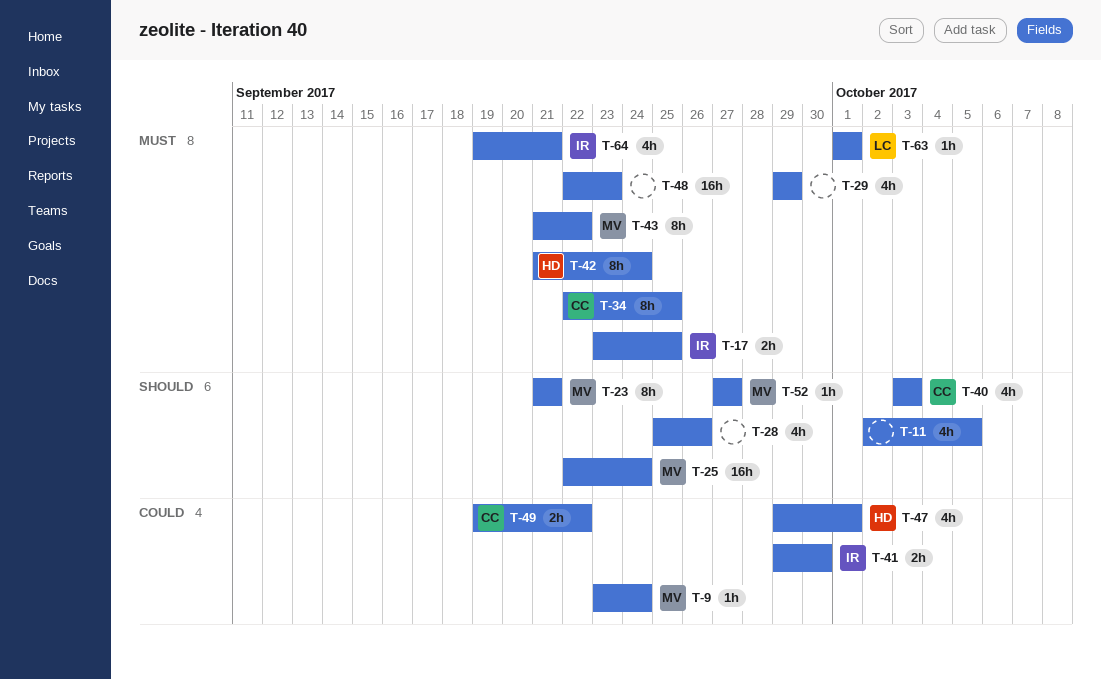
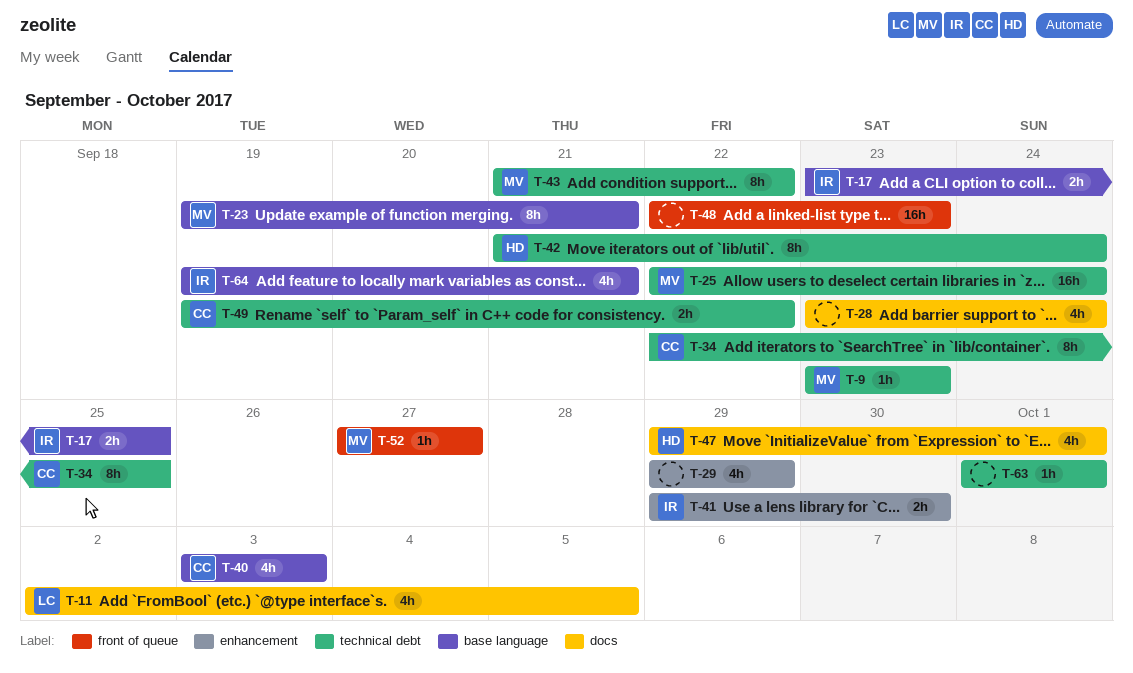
T-9, due: Sep 24 -> Sep 23
T-11, owner: none -> LC
T-23, start: Sep 21 -> Sep 19
T-28, start: Sep 25 -> Sep 23
T-28, due: Sep 26 -> Sep 24
T-63, owner: LC -> none

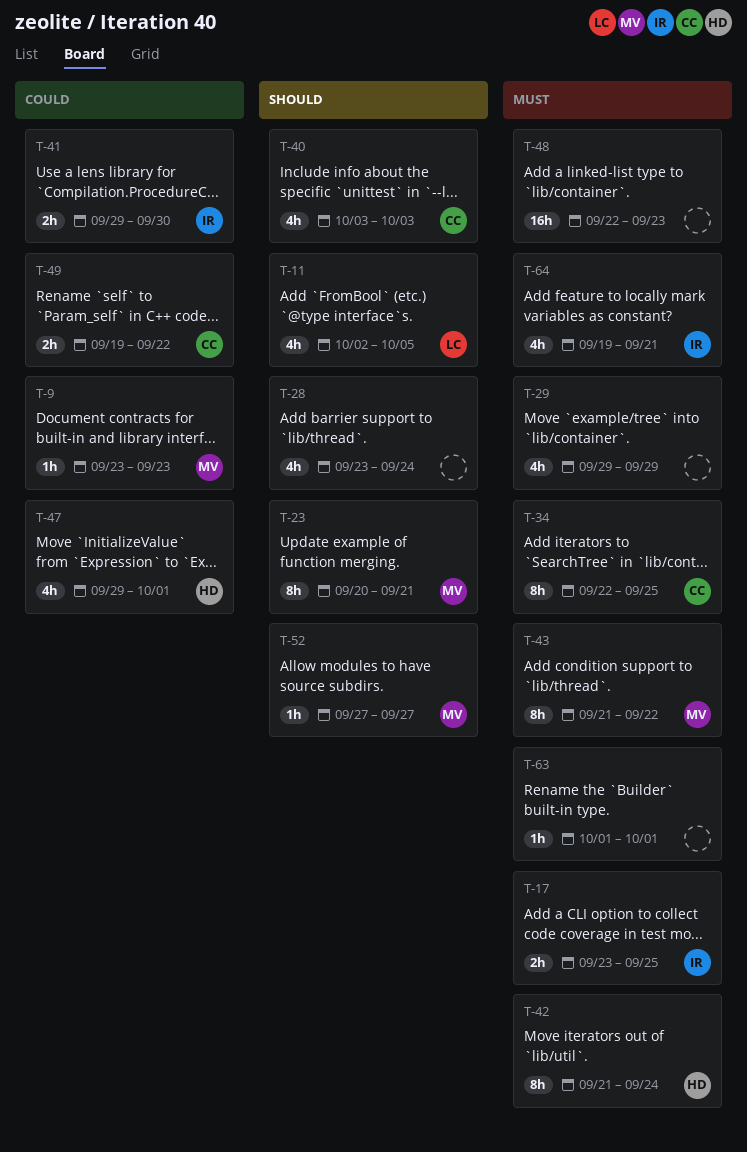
T-23, start: Sep 19 -> Sep 20
T-25: present -> none

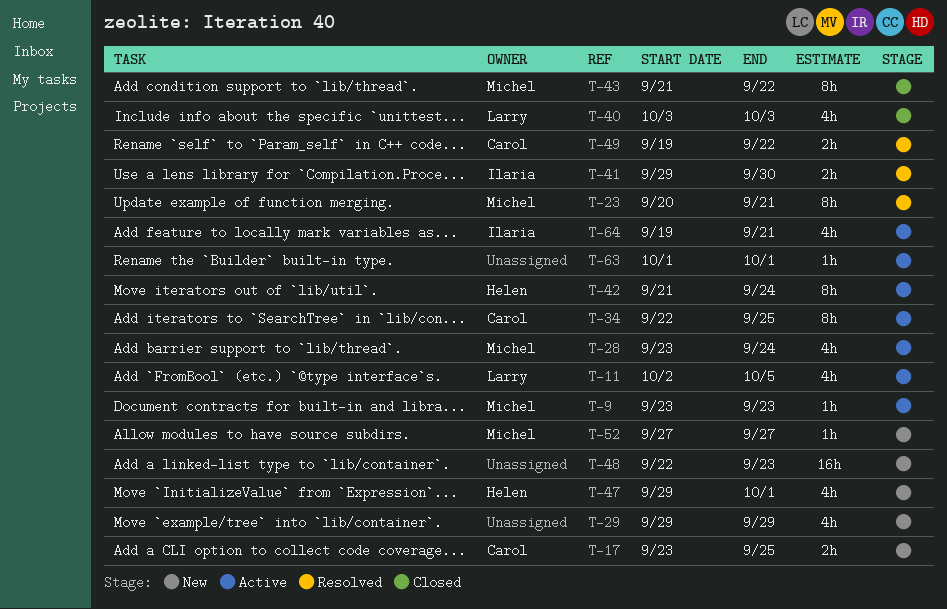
T-17, owner: Ilaria -> Carol
T-28, owner: none -> Michel
T-40, owner: Carol -> Larry

